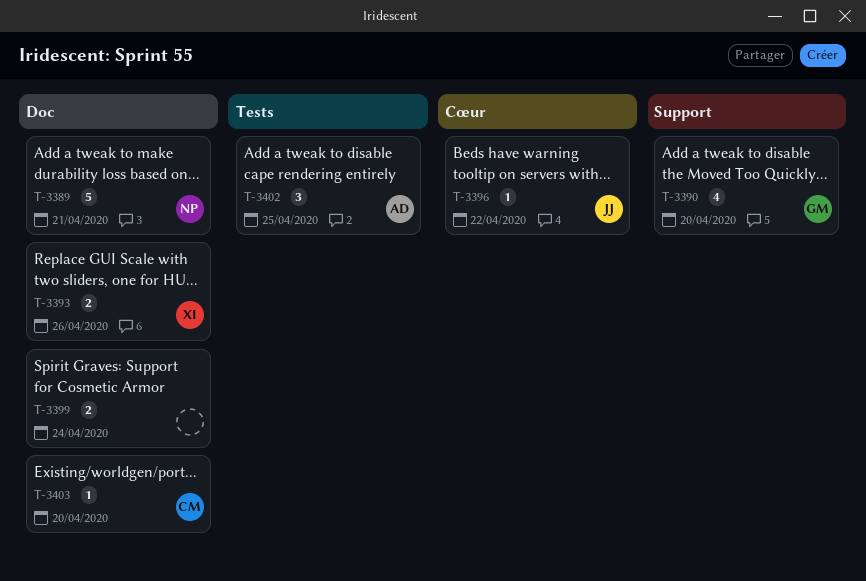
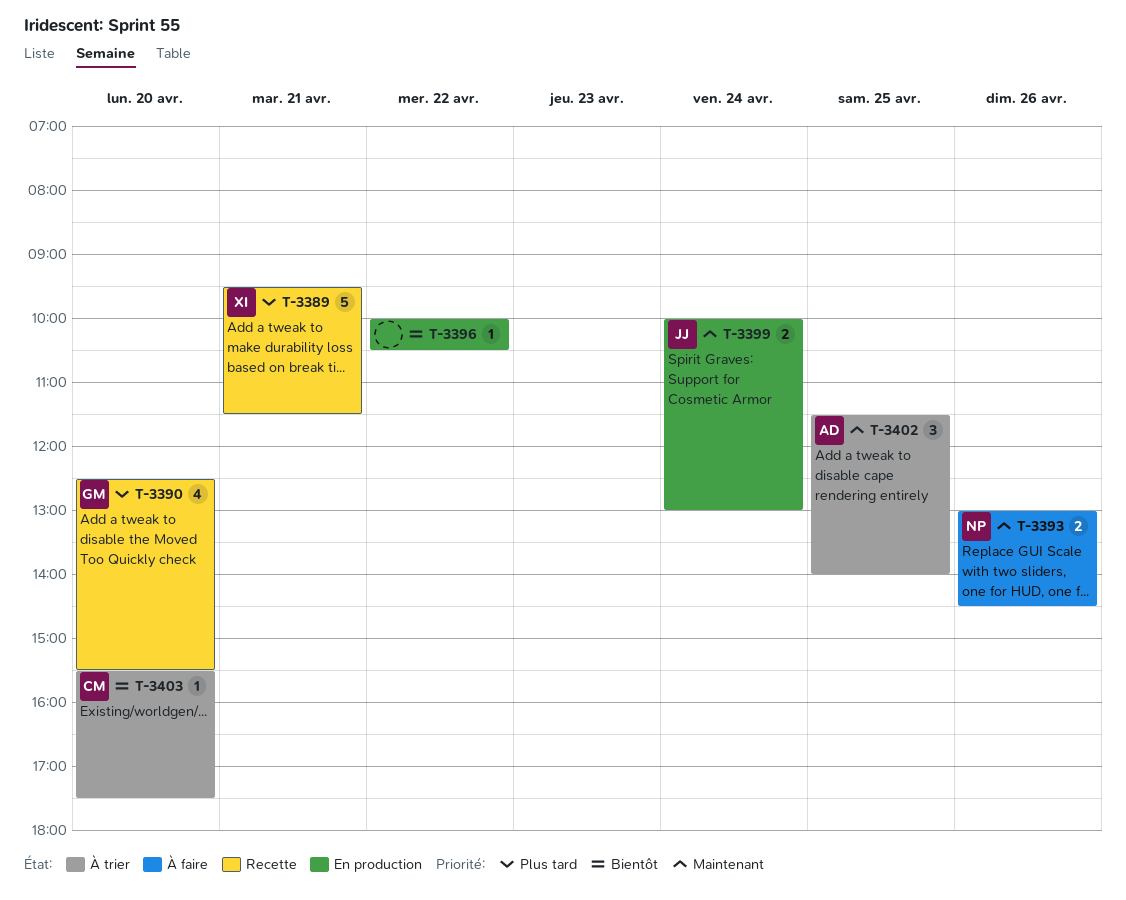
T-3389, owner: NP -> XI
T-3393, owner: XI -> NP
T-3396, owner: JJ -> none
T-3399, owner: none -> JJ

